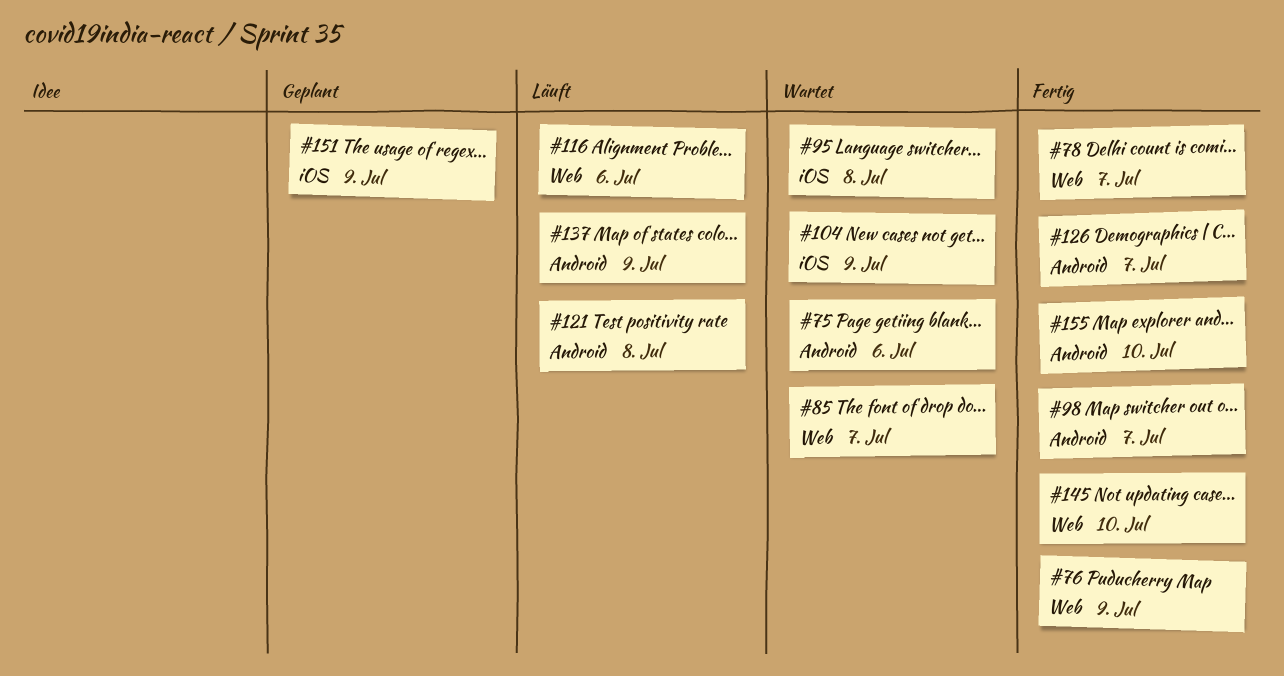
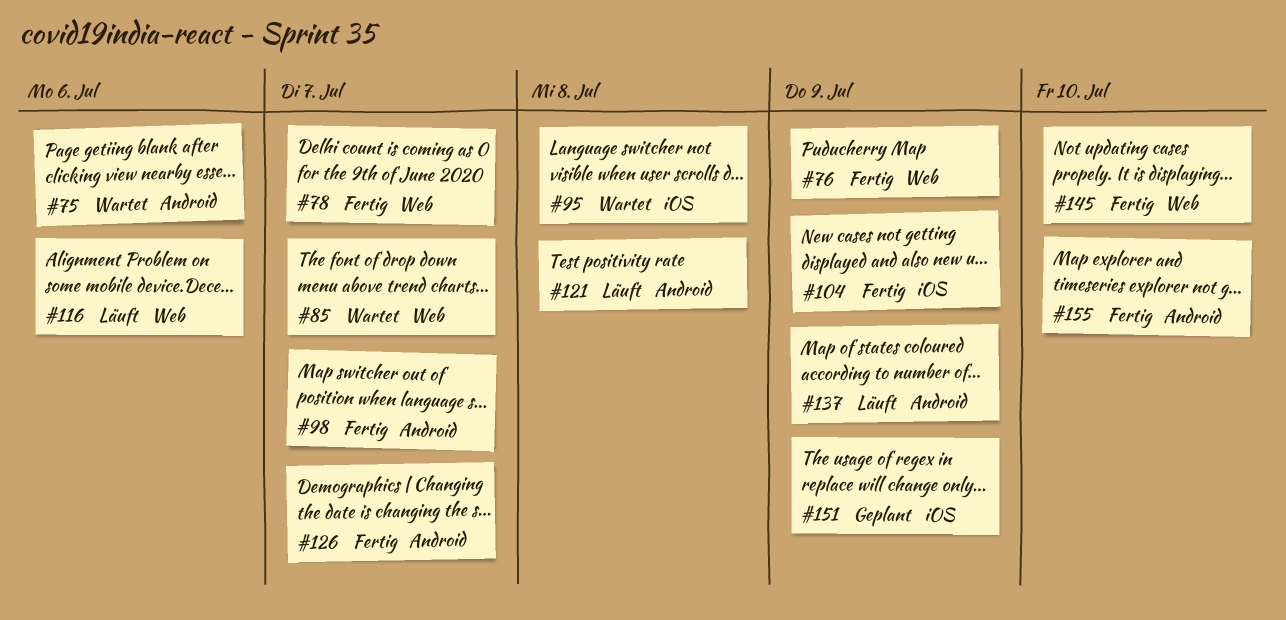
#104, status: Wartet -> Fertig

